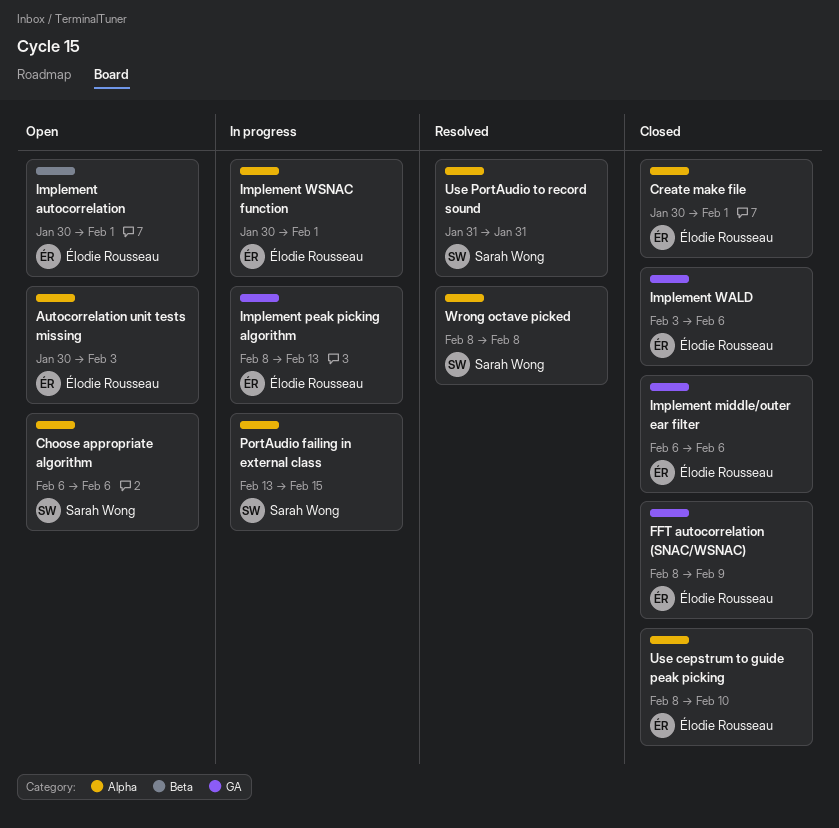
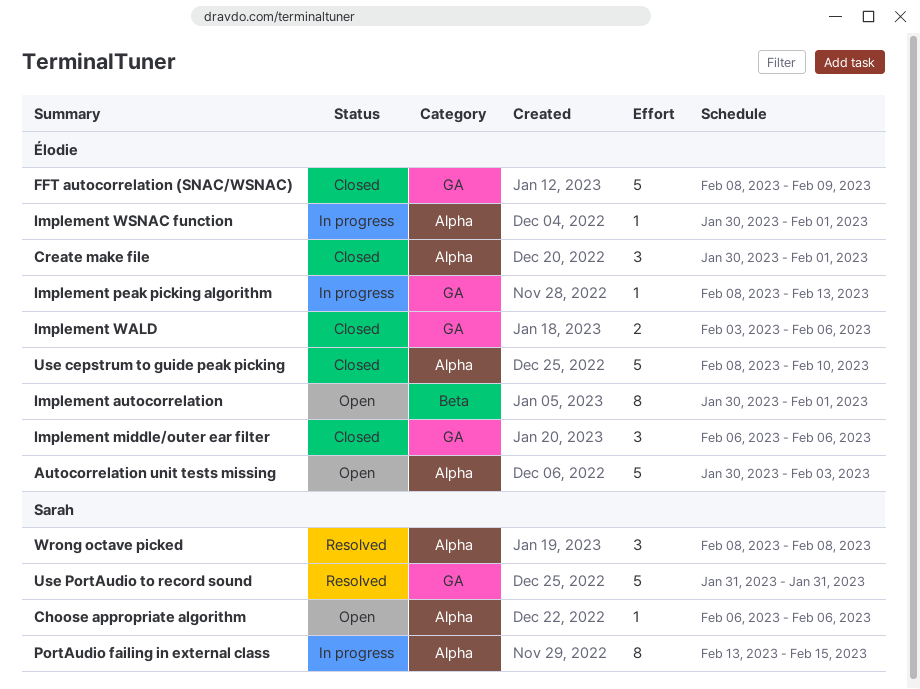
Use PortAudio to record sound, label: Alpha -> GA

